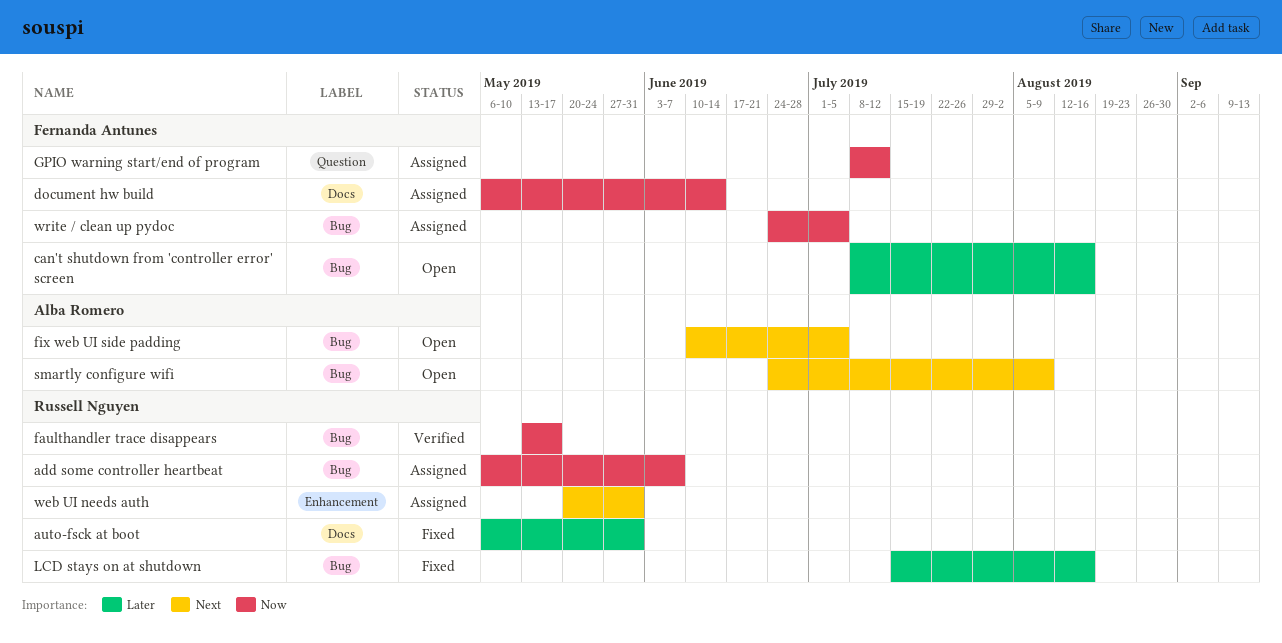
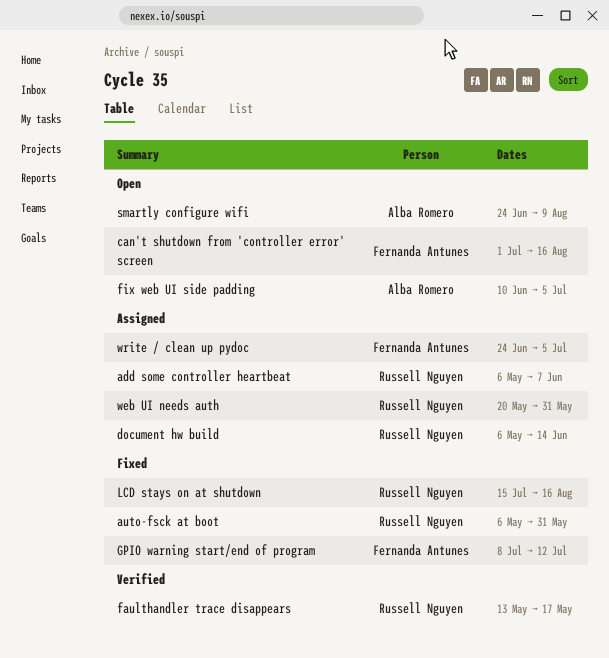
can't shutdown from 'controller error' screen, start: Jul 8 -> Jul 1
document hw build, owner: Fernanda Antunes -> Russell Nguyen
GPIO warning start/end of program, status: Assigned -> Fixed

